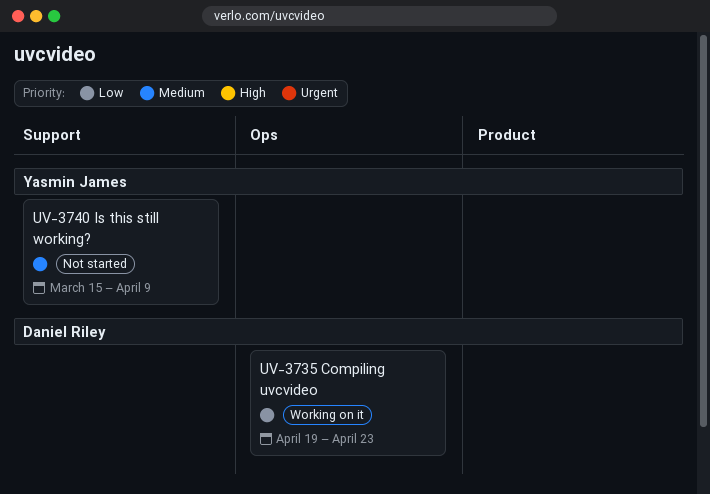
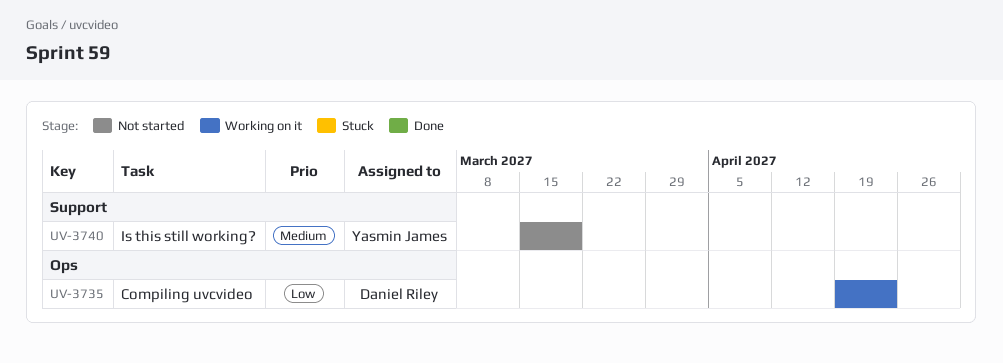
UV-3740, due: Apr 9 -> Mar 19

